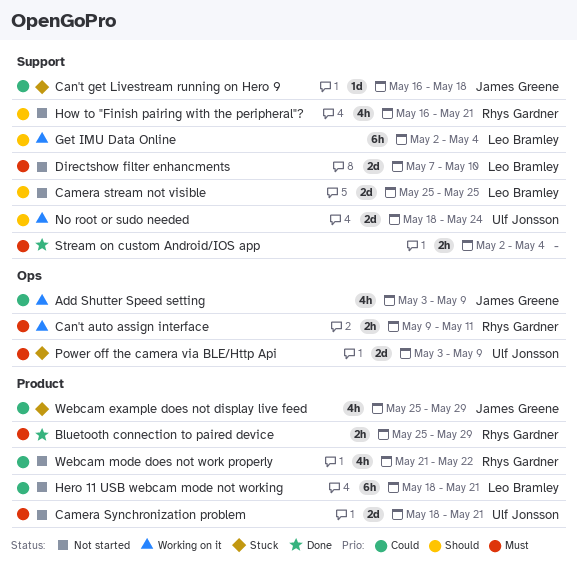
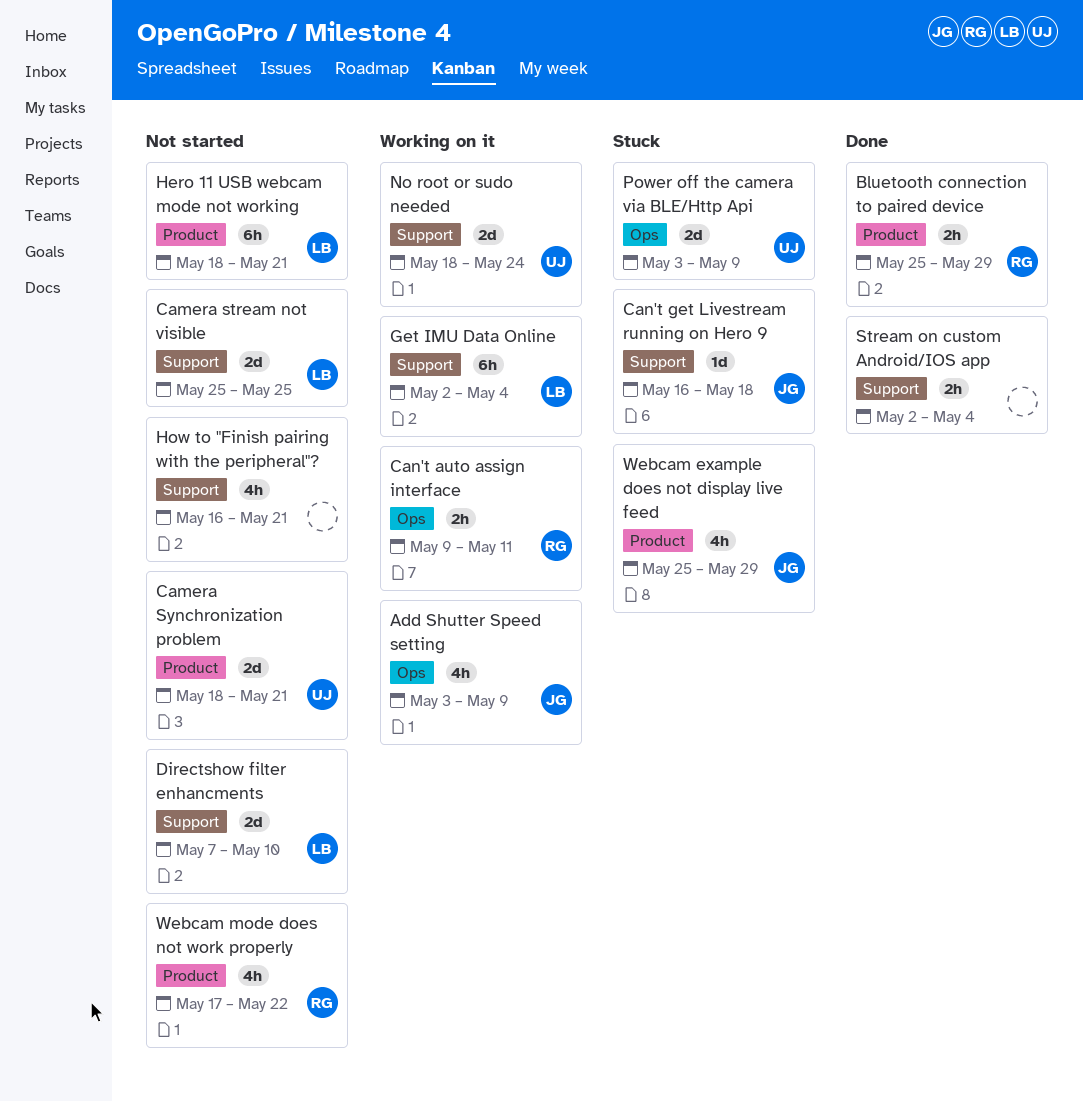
How to "Finish pairing with the peripheral"?, owner: Rhys Gardner -> none
Webcam mode does not work properly, start: May 21 -> May 17

